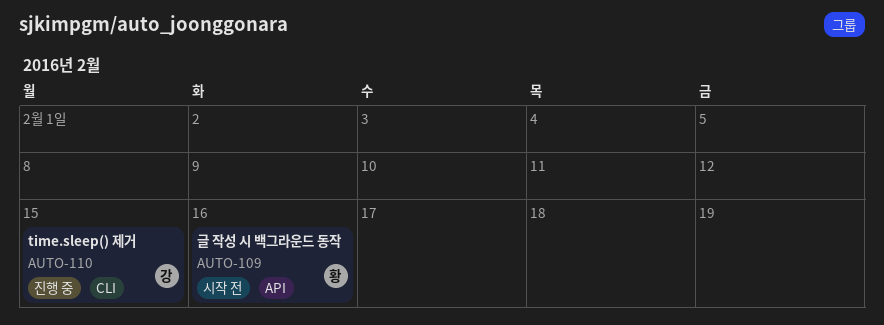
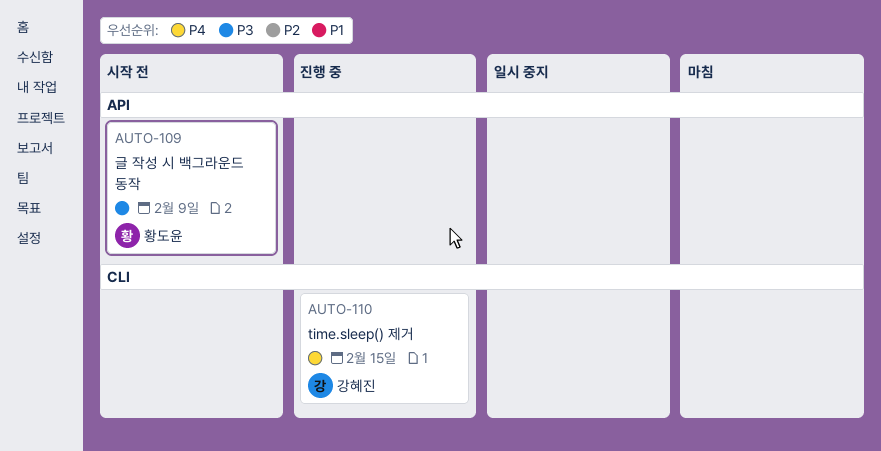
AUTO-109, due: Feb 16 -> Feb 9

